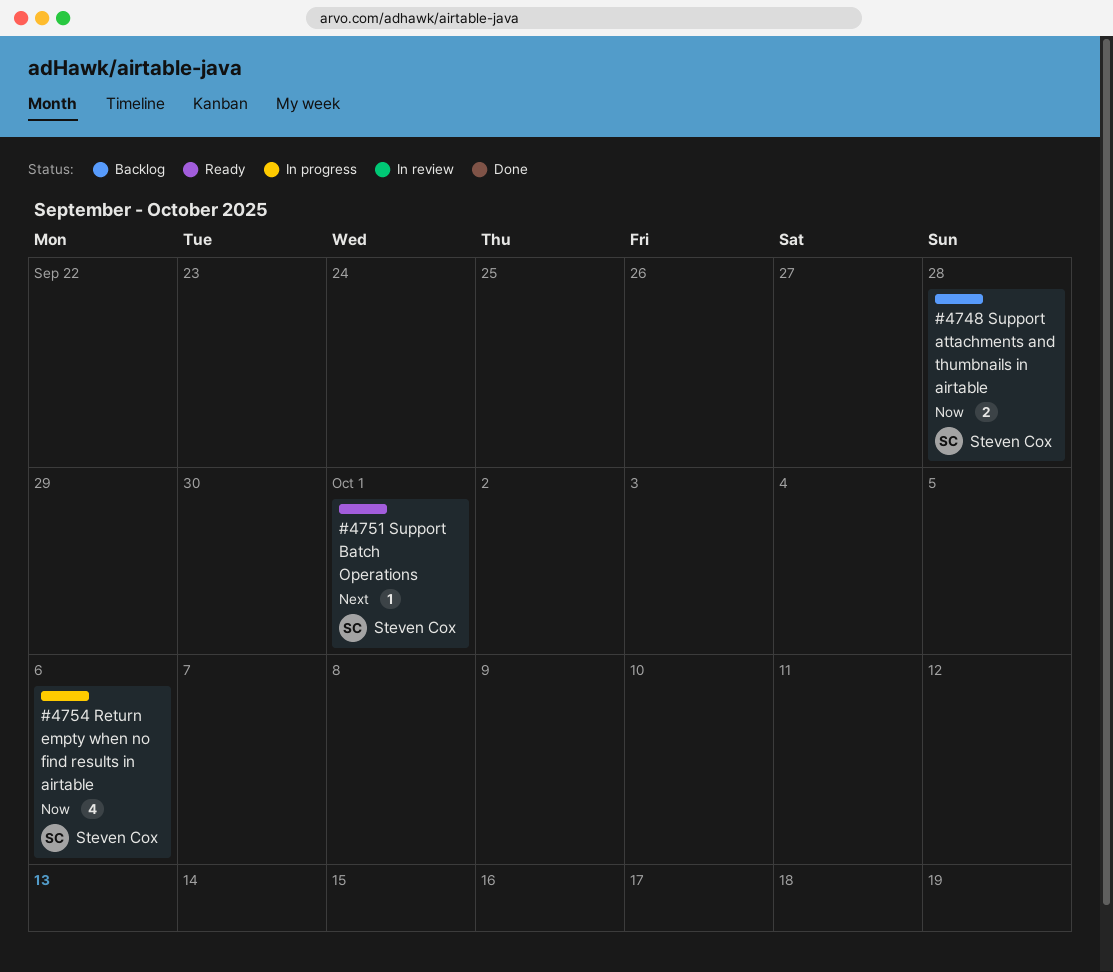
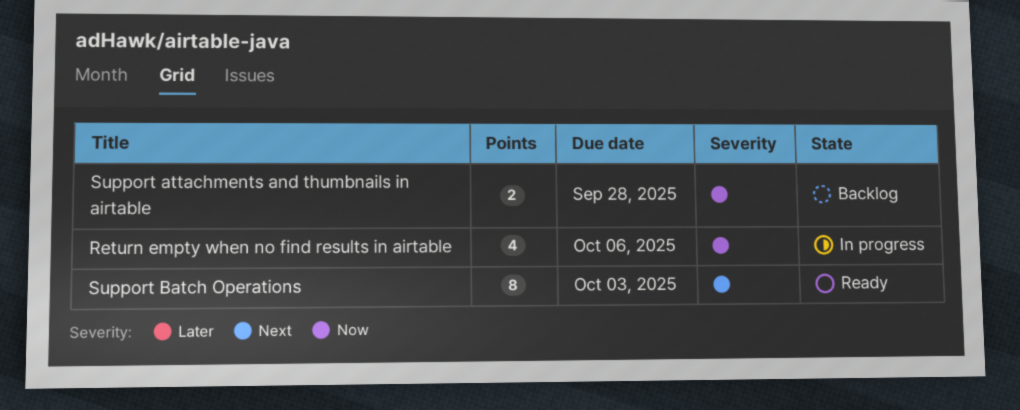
Support Batch Operations, estimate: 1 -> 8
Support Batch Operations, due: Oct 1 -> Oct 3

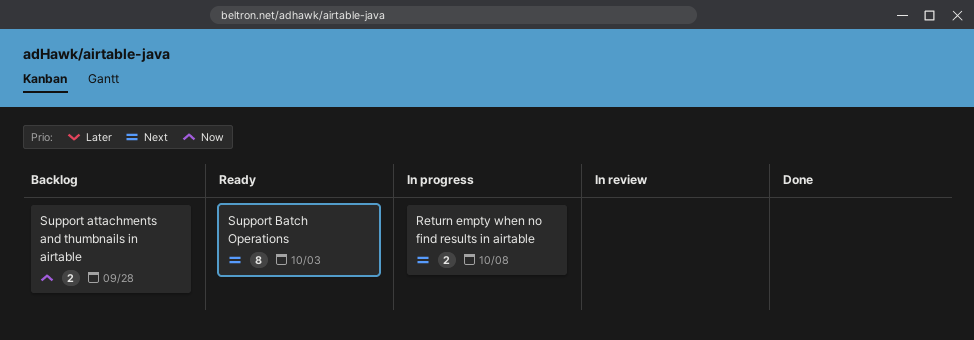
Return empty when no find results in airtable, priority: Now -> Next
Return empty when no find results in airtable, estimate: 4 -> 2
Return empty when no find results in airtable, due: Oct 6 -> Oct 8

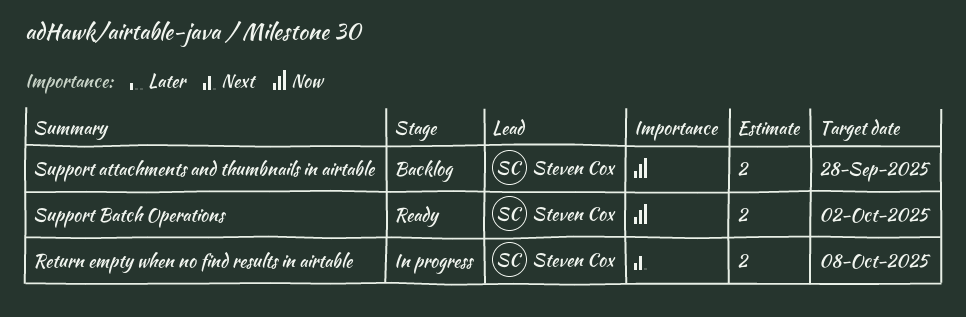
Support Batch Operations, priority: Next -> Now
Support Batch Operations, estimate: 8 -> 2
Support Batch Operations, due: Oct 3 -> Oct 2

